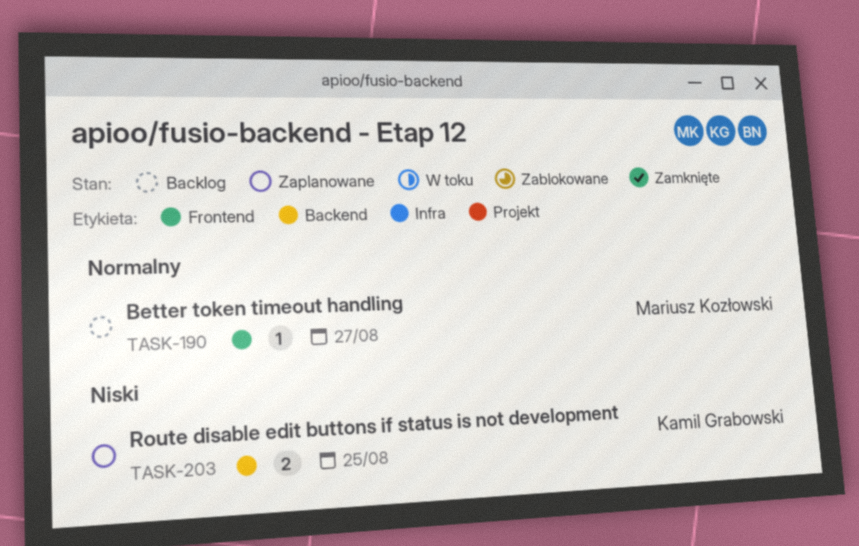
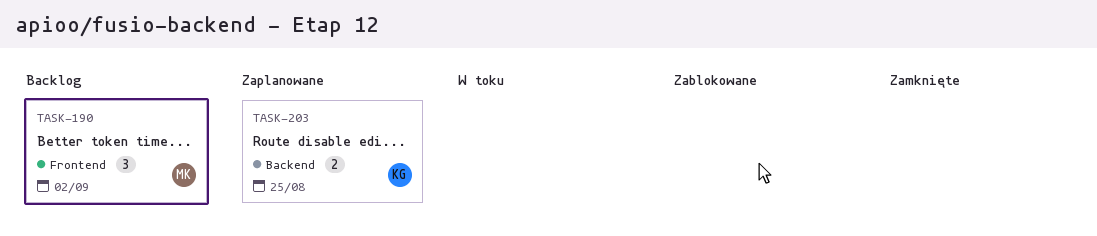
TASK-190, estimate: 1 -> 3
TASK-190, due: Aug 27 -> Sep 2

